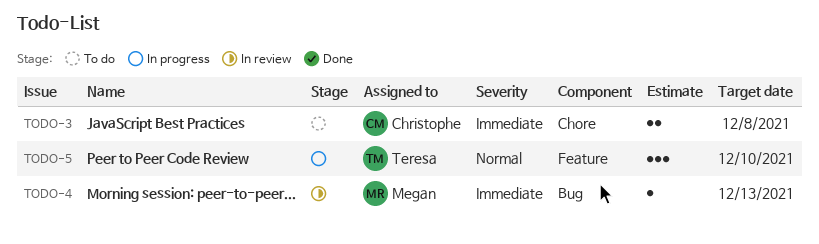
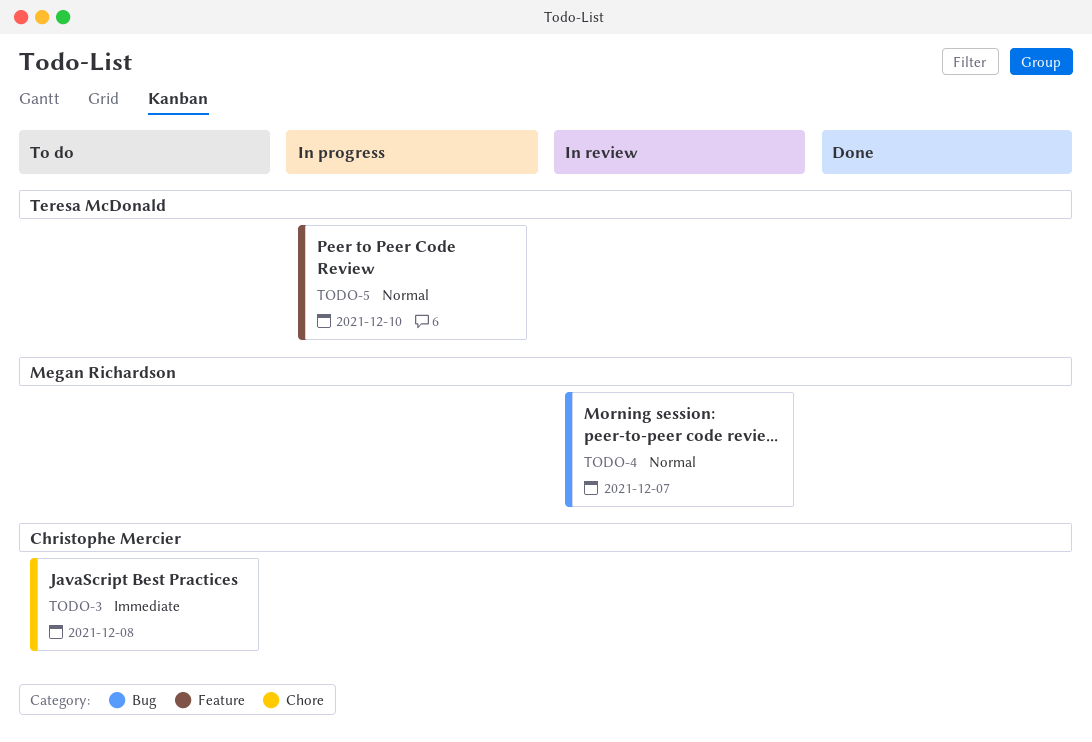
TODO-4, priority: Immediate -> Normal
TODO-4, due: Dec 13 -> Dec 7

